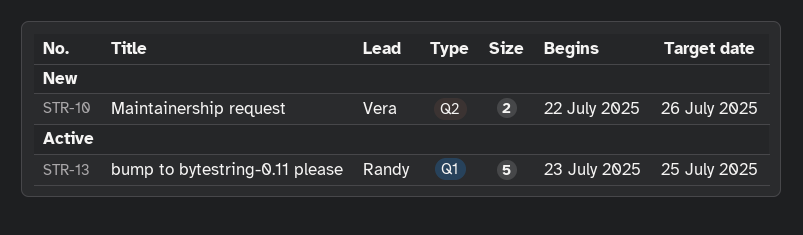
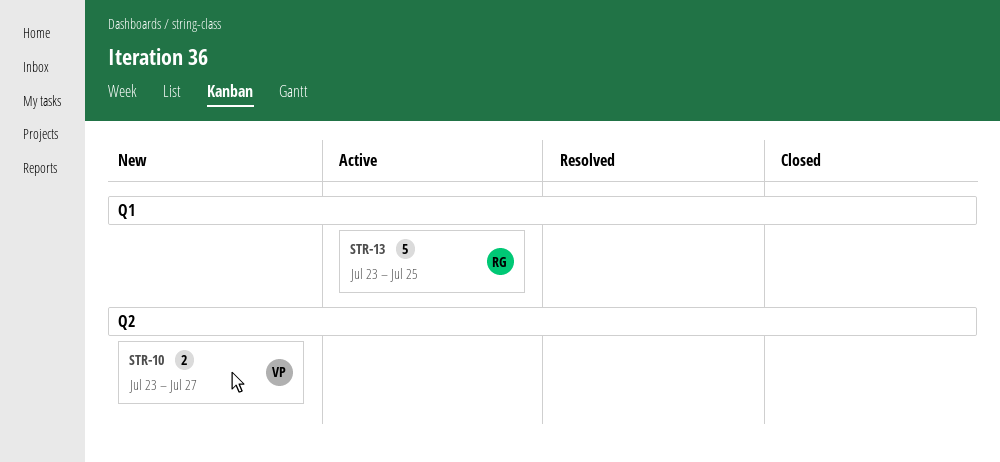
STR-10, start: Jul 22 -> Jul 23
STR-10, due: Jul 26 -> Jul 27

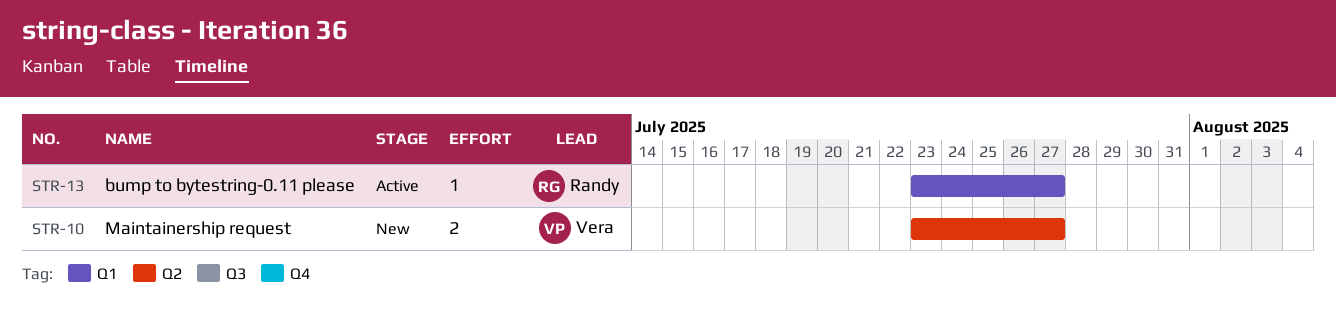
STR-13, estimate: 5 -> 1
STR-13, due: Jul 25 -> Jul 27

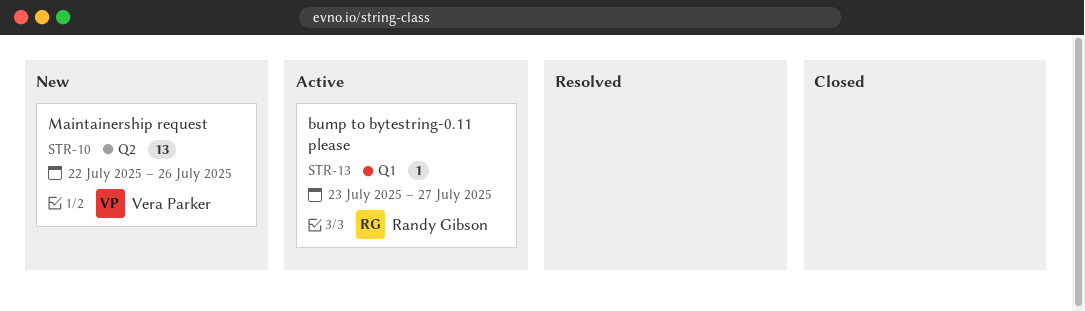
STR-10, estimate: 2 -> 13
STR-10, start: Jul 23 -> Jul 22
STR-10, due: Jul 27 -> Jul 26

